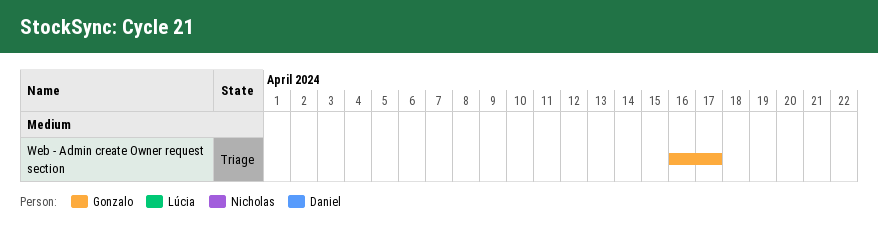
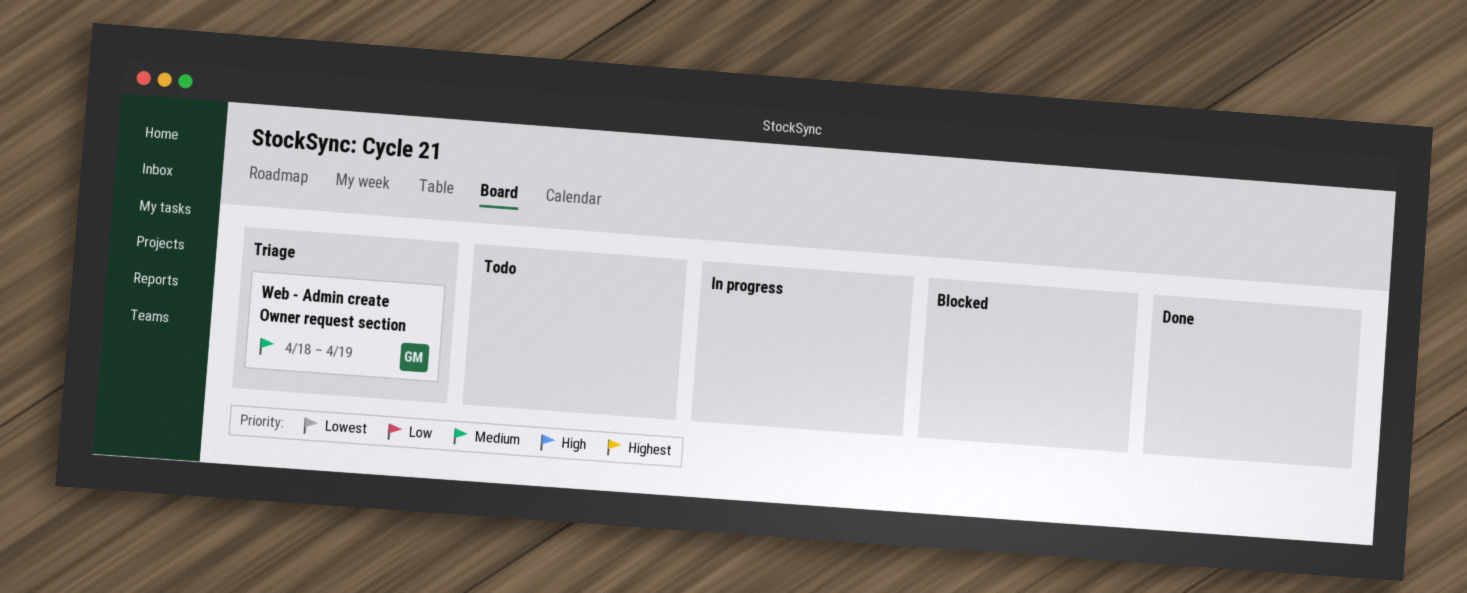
Web - Admin create Owner request section, start: Apr 16 -> Apr 18
Web - Admin create Owner request section, due: Apr 17 -> Apr 19

